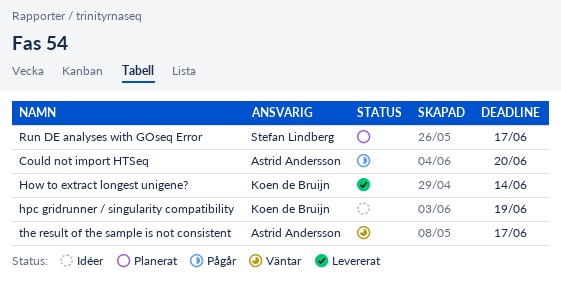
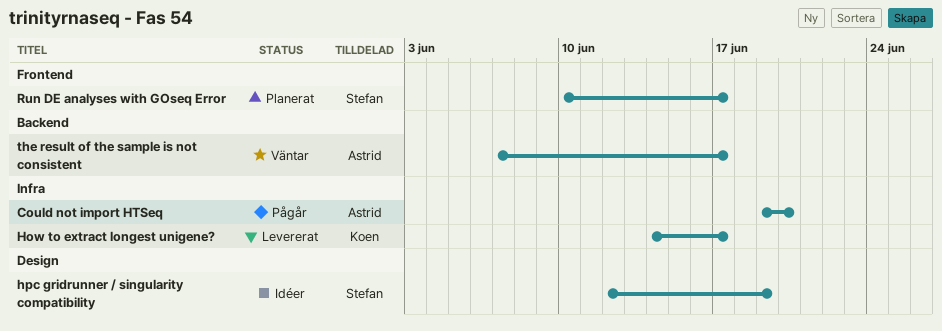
How to extract longest unigene?, due: Jun 14 -> Jun 17
hpc gridrunner / singularity compatibility, owner: Koen de Bruijn -> Stefan Lindberg

